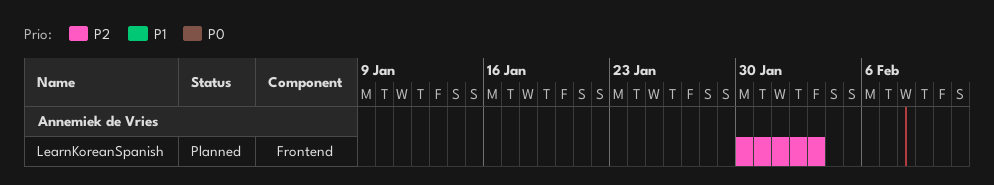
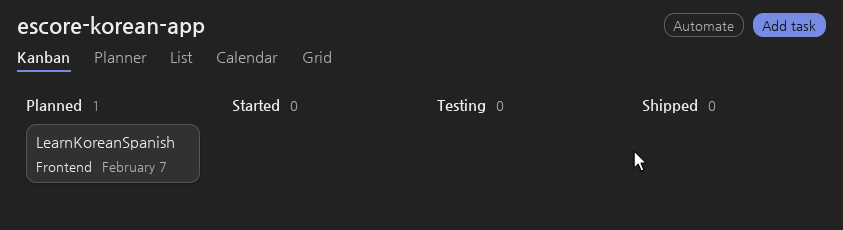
LearnKoreanSpanish, due: Feb 3 -> Feb 7

